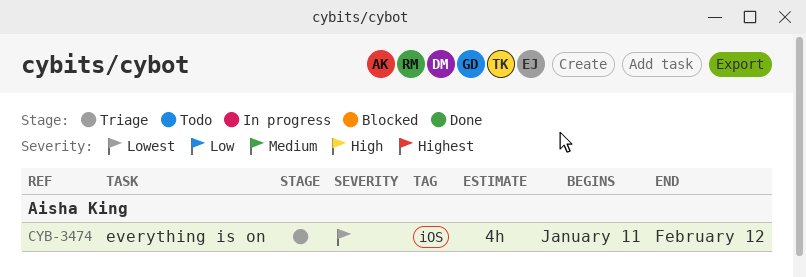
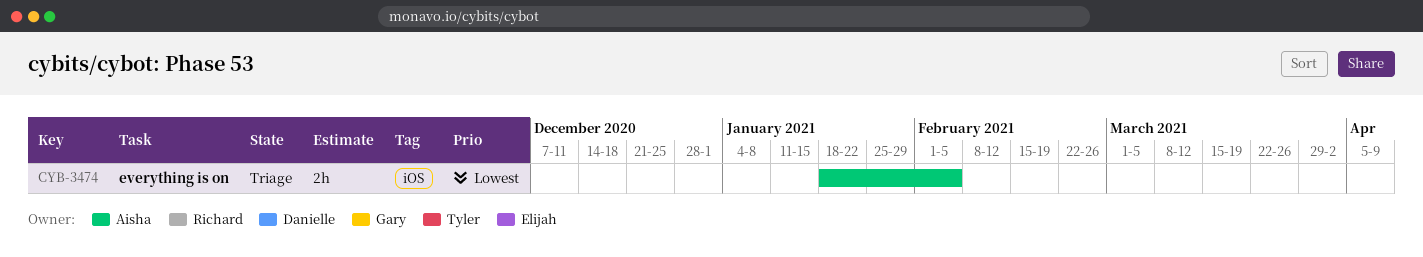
CYB-3474, estimate: 4h -> 2h
CYB-3474, start: Jan 11 -> Jan 18
CYB-3474, due: Feb 12 -> Feb 5

